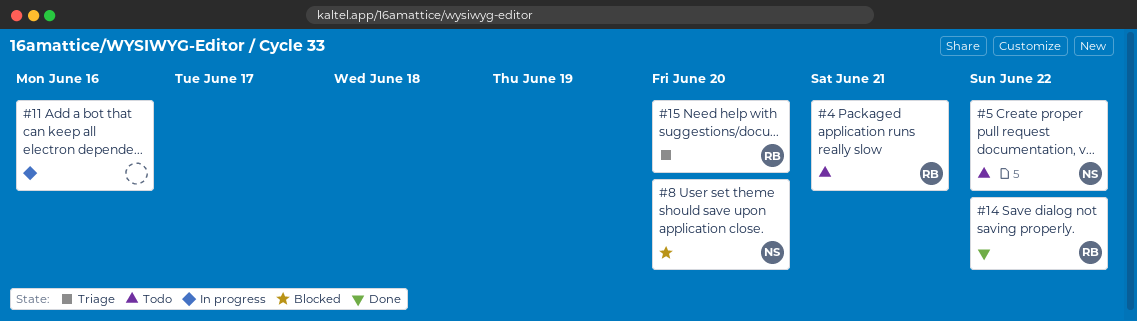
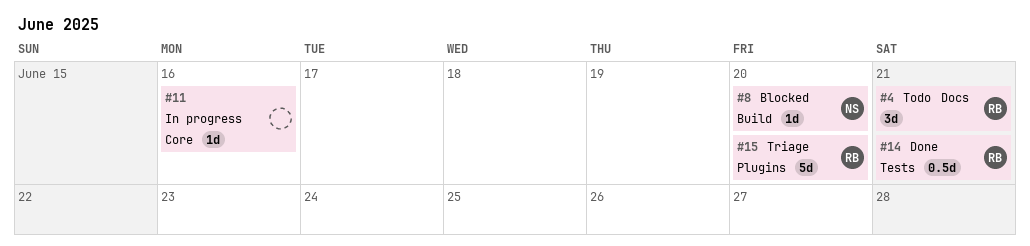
#5: present -> none
#14, due: Jun 22 -> Jun 21

